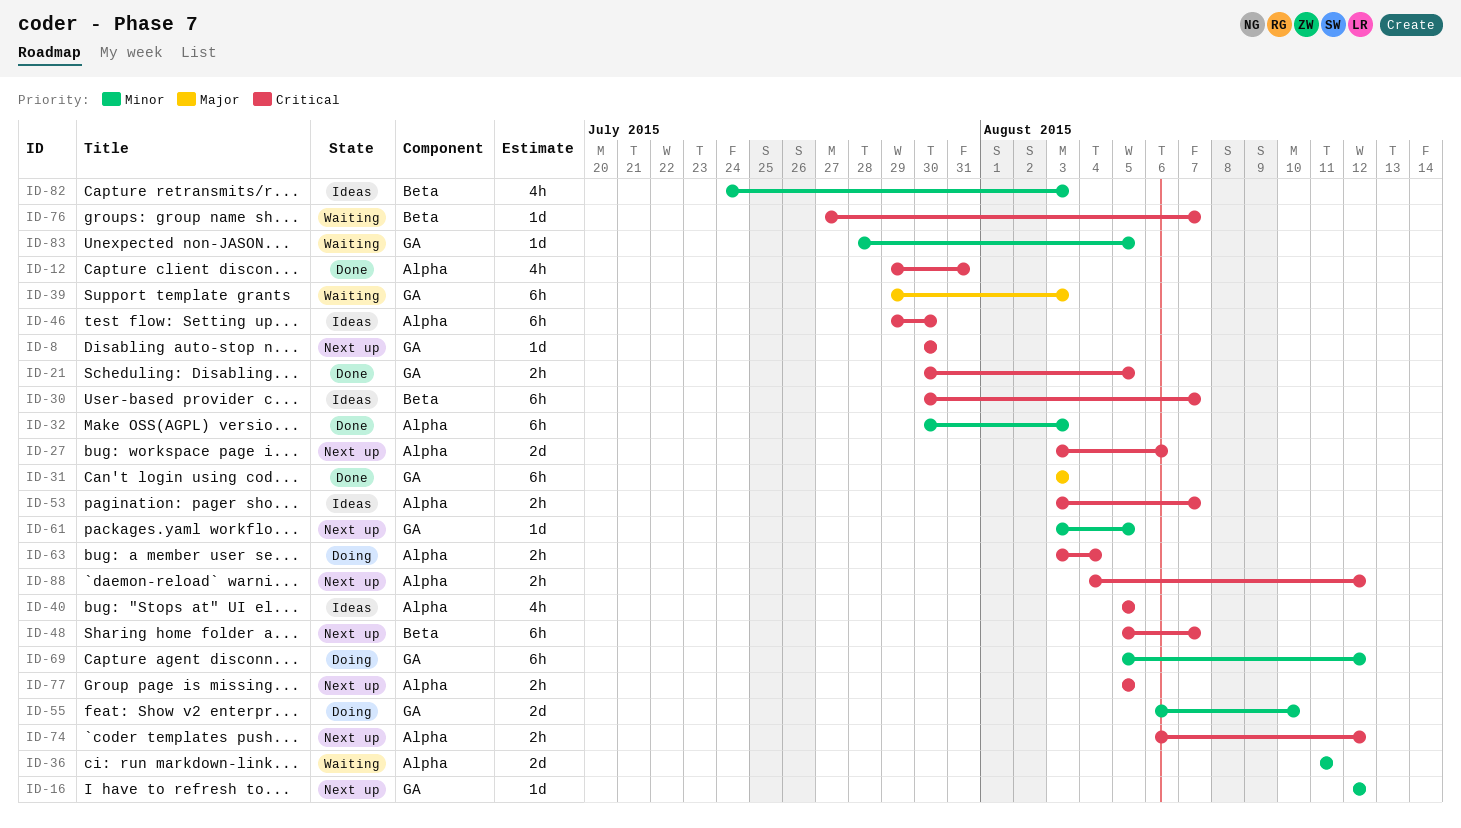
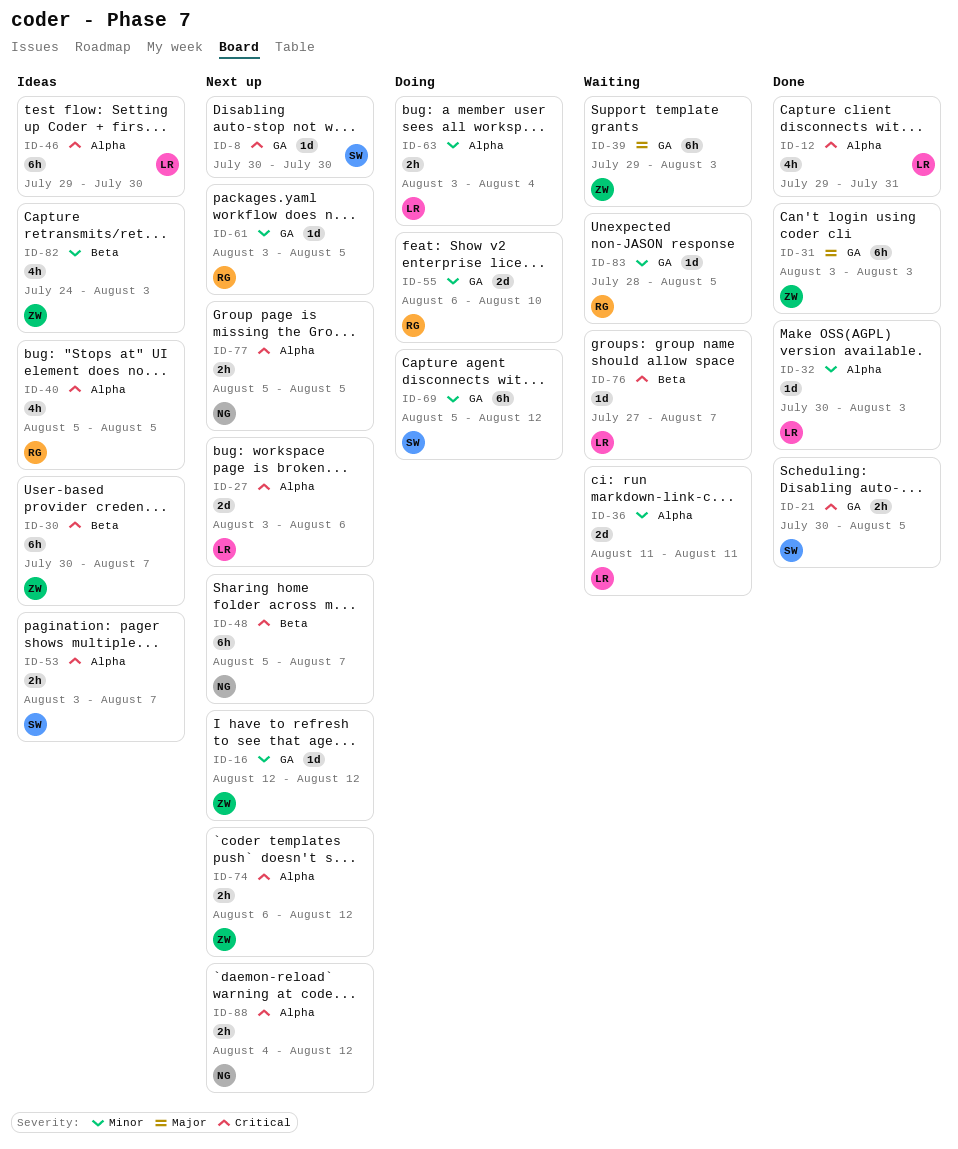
ID-32, estimate: 6h -> 1d
ID-63, priority: Critical -> Minor

